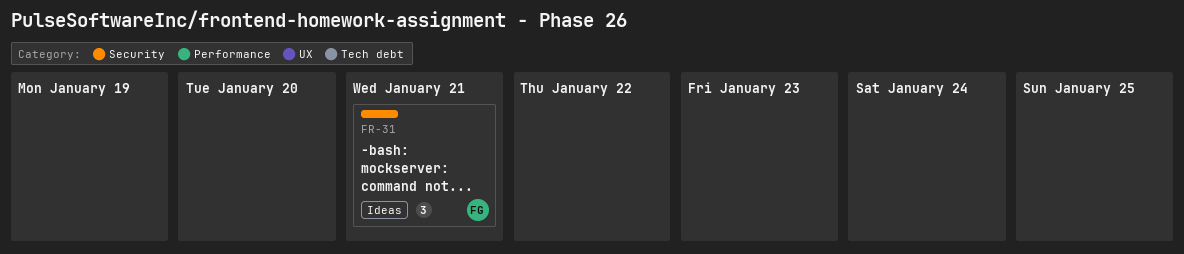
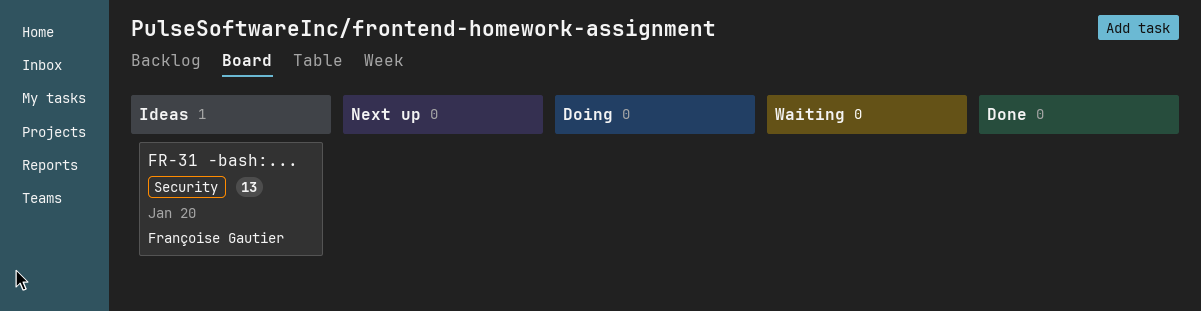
FR-31, estimate: 3 -> 13
FR-31, due: Jan 21 -> Jan 20

